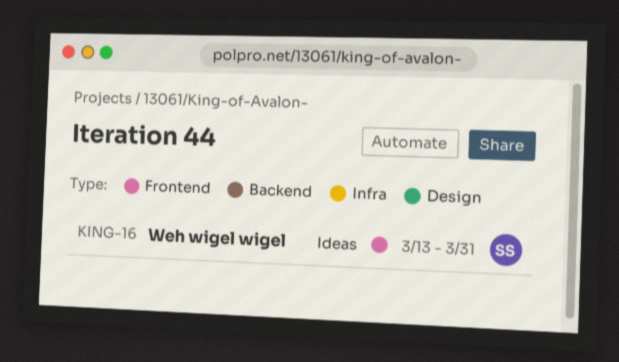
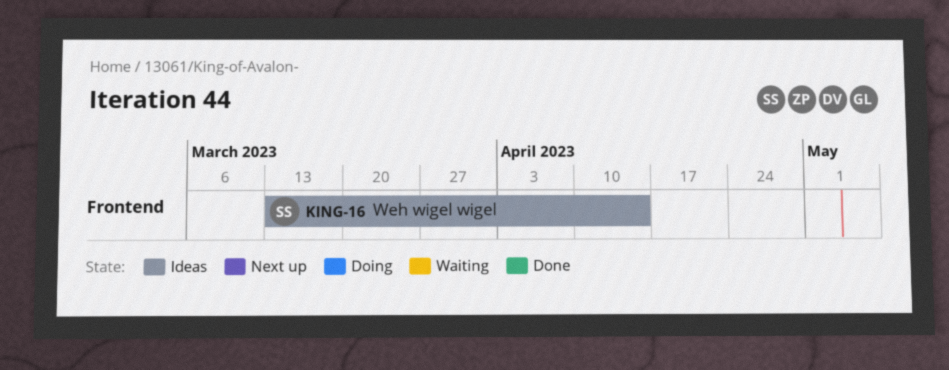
KING-16, due: Mar 31 -> Apr 14

